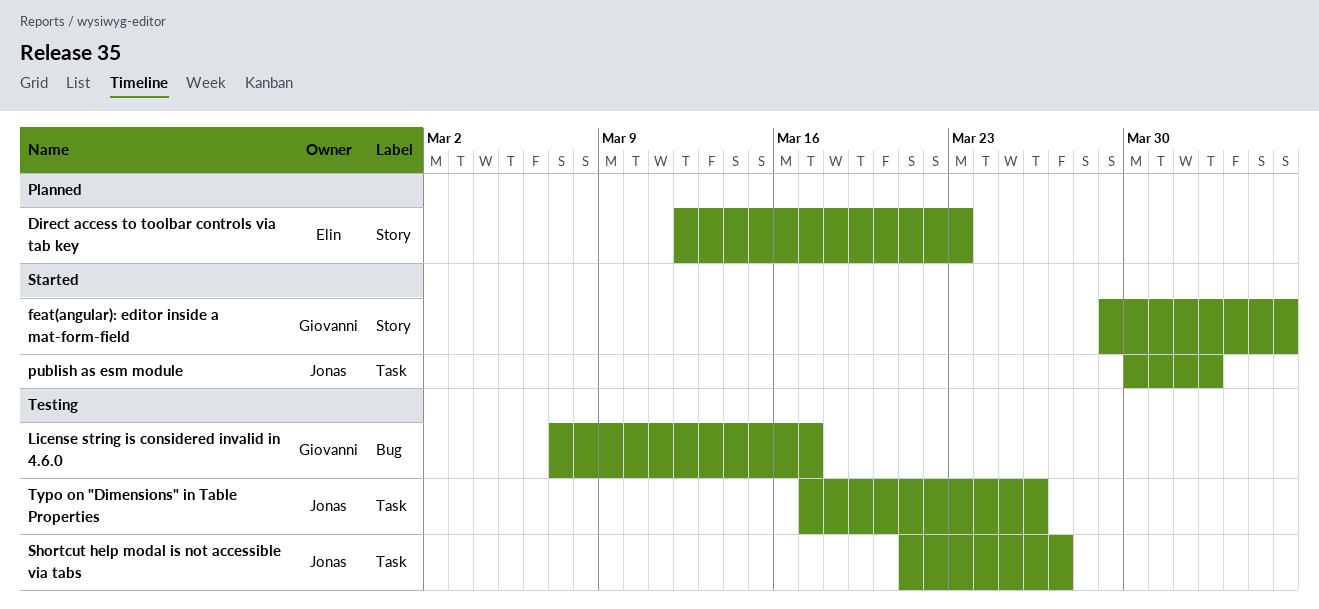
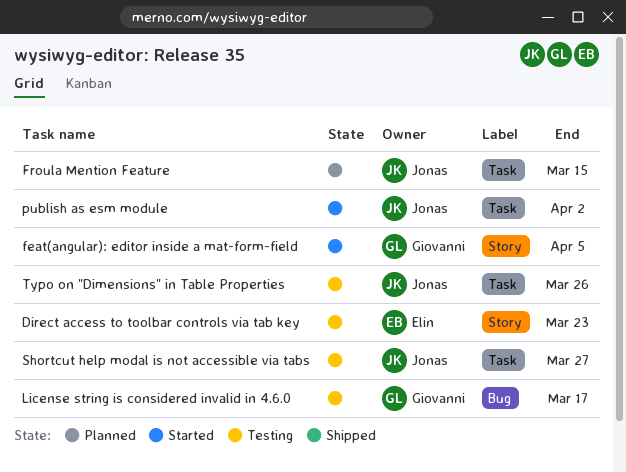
Direct access to toolbar controls via tab key, status: Planned -> Testing
Froula Mention Feature: none -> present

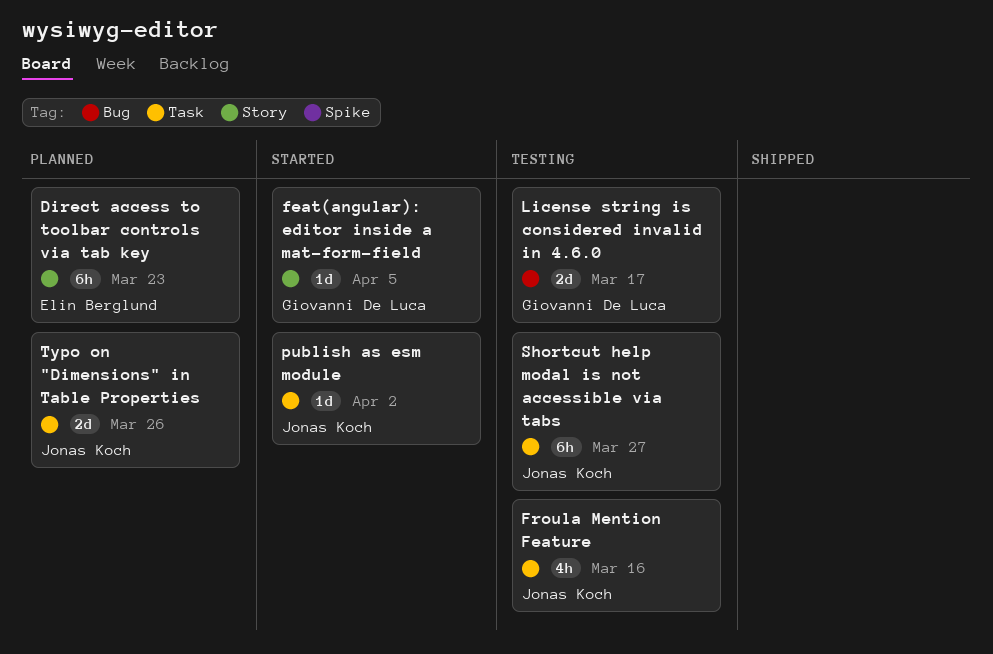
Direct access to toolbar controls via tab key, status: Testing -> Planned
Froula Mention Feature, status: Planned -> Testing
Froula Mention Feature, due: Mar 15 -> Mar 16
Typo on "Dimensions" in Table Properties, status: Testing -> Planned

